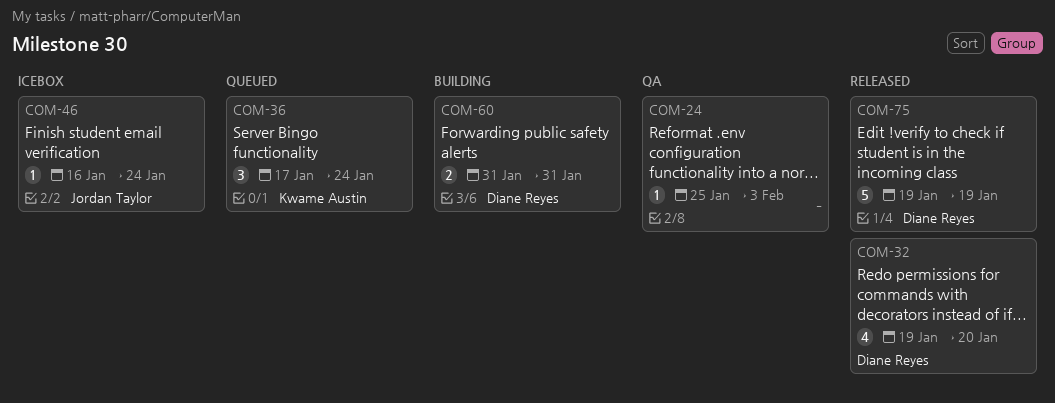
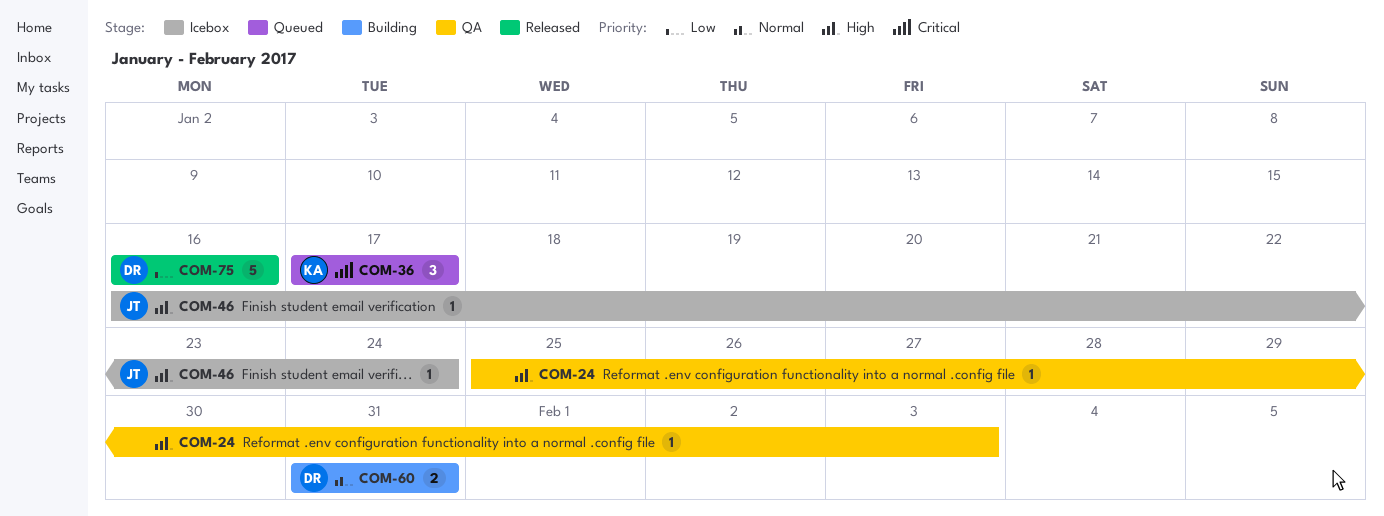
COM-32: present -> none
COM-36, due: Jan 24 -> Jan 17
COM-75, start: Jan 19 -> Jan 16
COM-75, due: Jan 19 -> Jan 16

